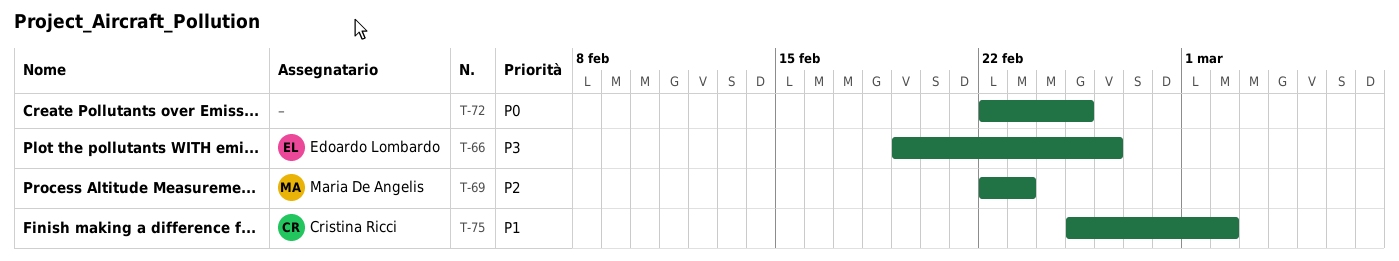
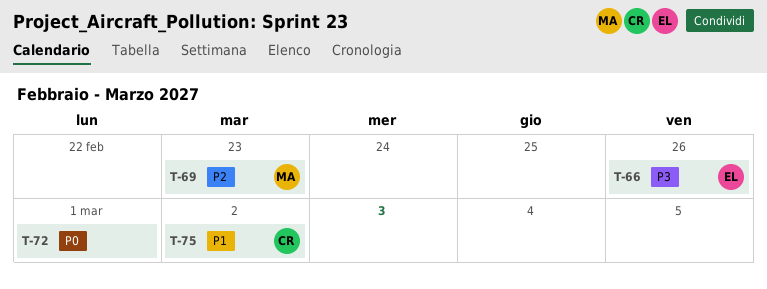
T-72, due: Feb 25 -> Mar 1

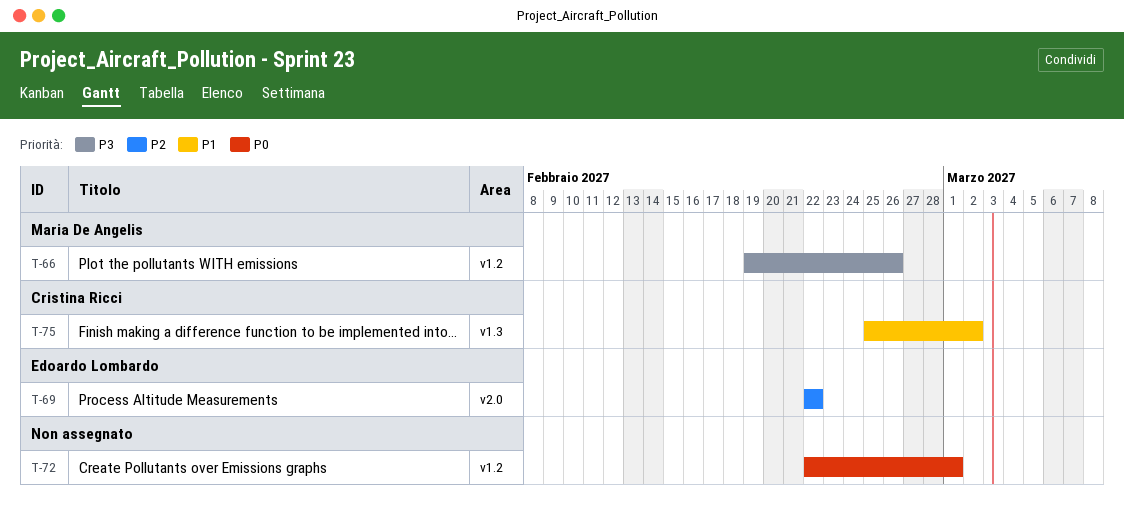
T-66, owner: Edoardo Lombardo -> Maria De Angelis
T-69, owner: Maria De Angelis -> Edoardo Lombardo
T-69, due: Feb 23 -> Feb 22

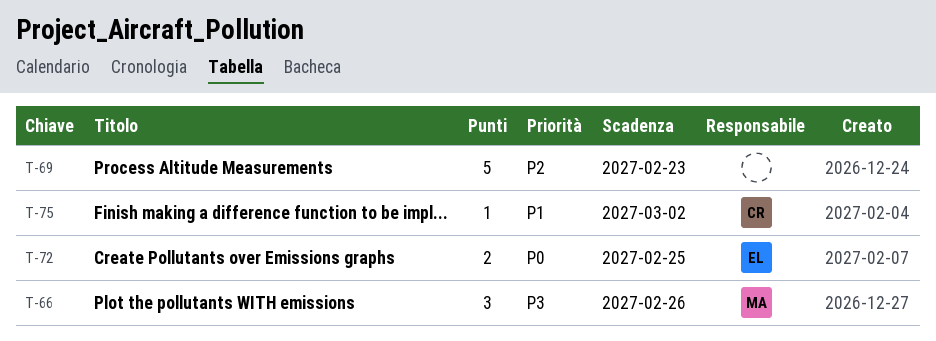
T-69, owner: Edoardo Lombardo -> none
T-69, due: Feb 22 -> Feb 23
T-72, owner: none -> Edoardo Lombardo
T-72, due: Mar 1 -> Feb 25

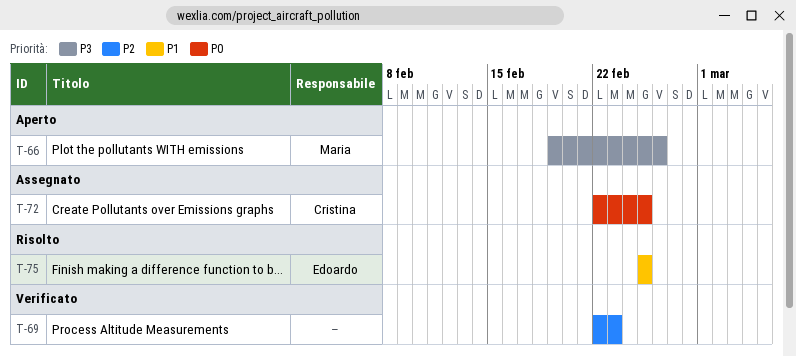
T-72, owner: Edoardo -> Cristina
T-75, owner: Cristina -> Edoardo
T-75, due: Mar 2 -> Feb 25

